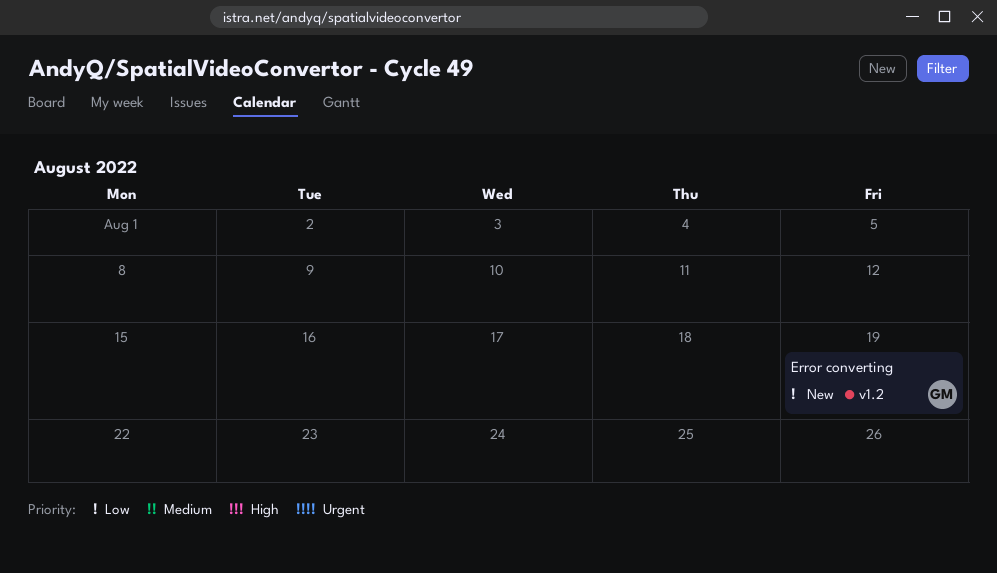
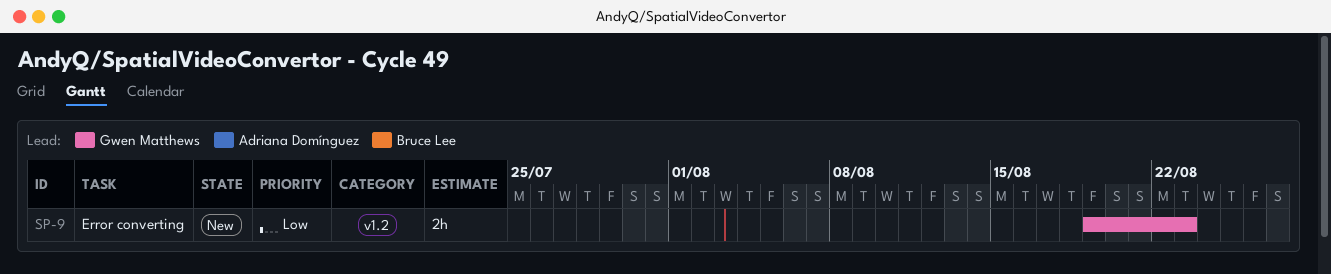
Error converting, due: Aug 19 -> Aug 23

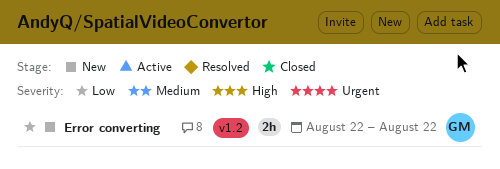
Error converting, start: Aug 19 -> Aug 22
Error converting, due: Aug 23 -> Aug 22

